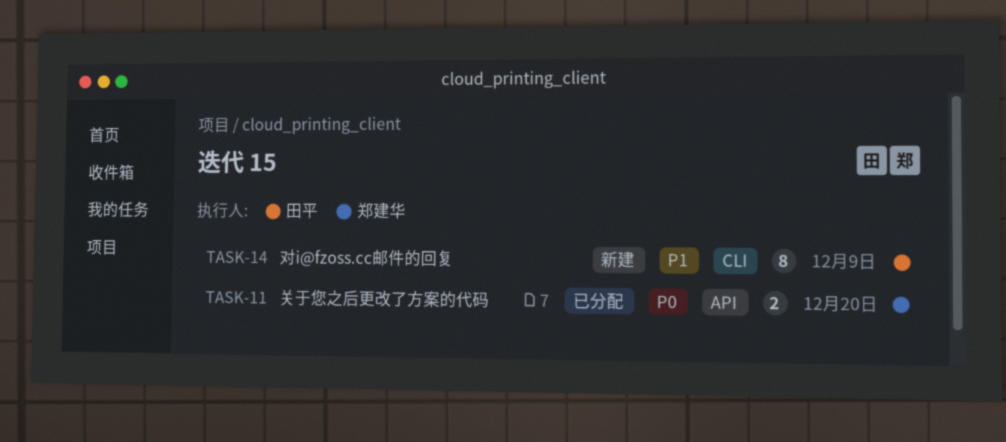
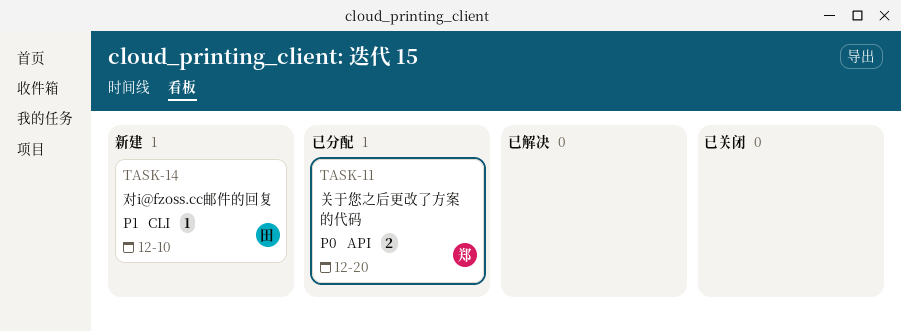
TASK-14, estimate: 8 -> 1
TASK-14, due: Dec 9 -> Dec 10

